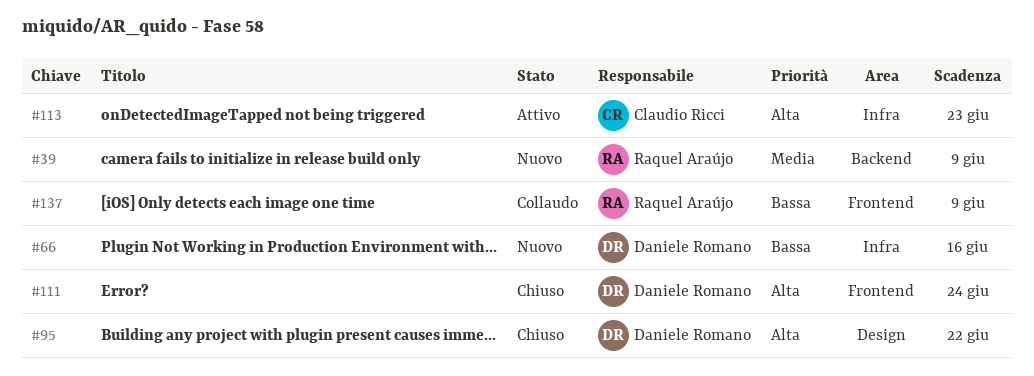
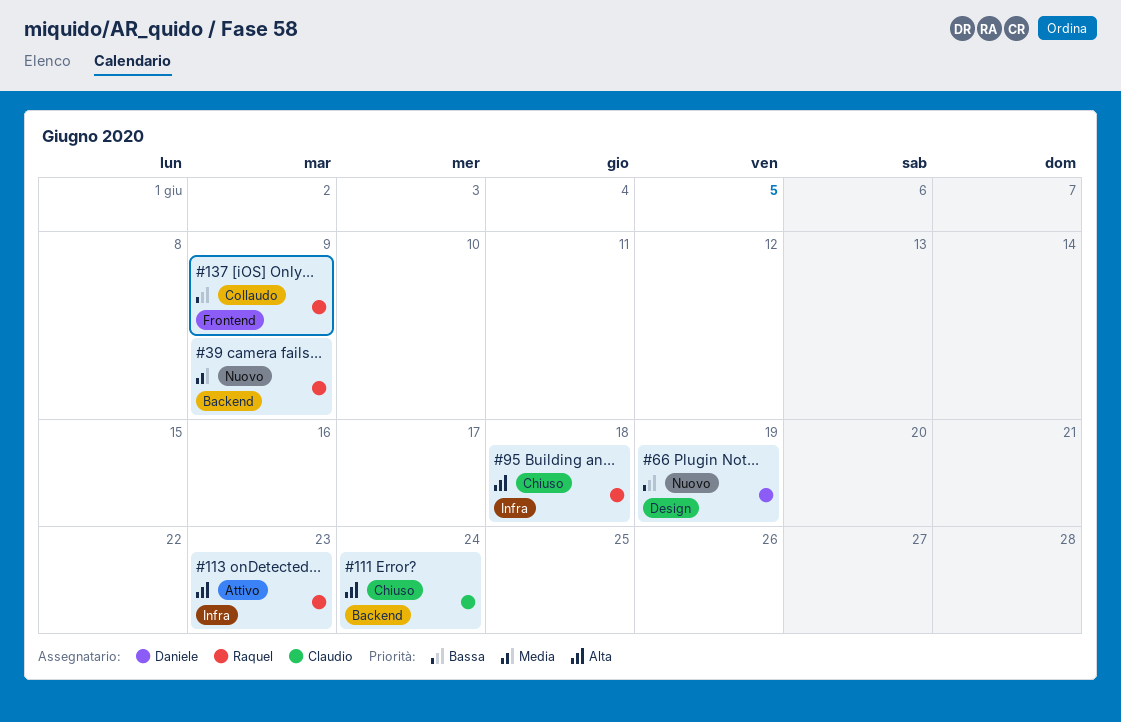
#66, label: Infra -> Design
#66, due: Jun 16 -> Jun 19
#95, owner: Daniele Romano -> Raquel Araújo
#95, label: Design -> Infra
#95, due: Jun 22 -> Jun 18
#111, owner: Daniele Romano -> Claudio Ricci
#111, label: Frontend -> Backend
#113, owner: Claudio Ricci -> Raquel Araújo

